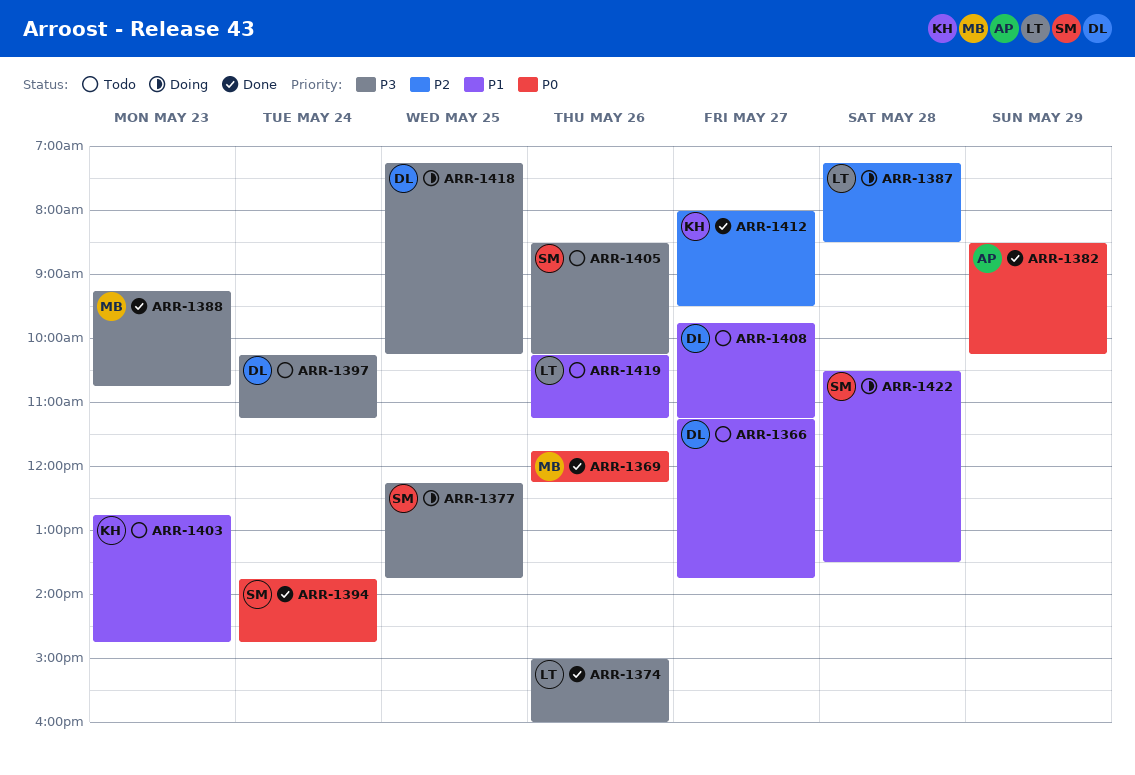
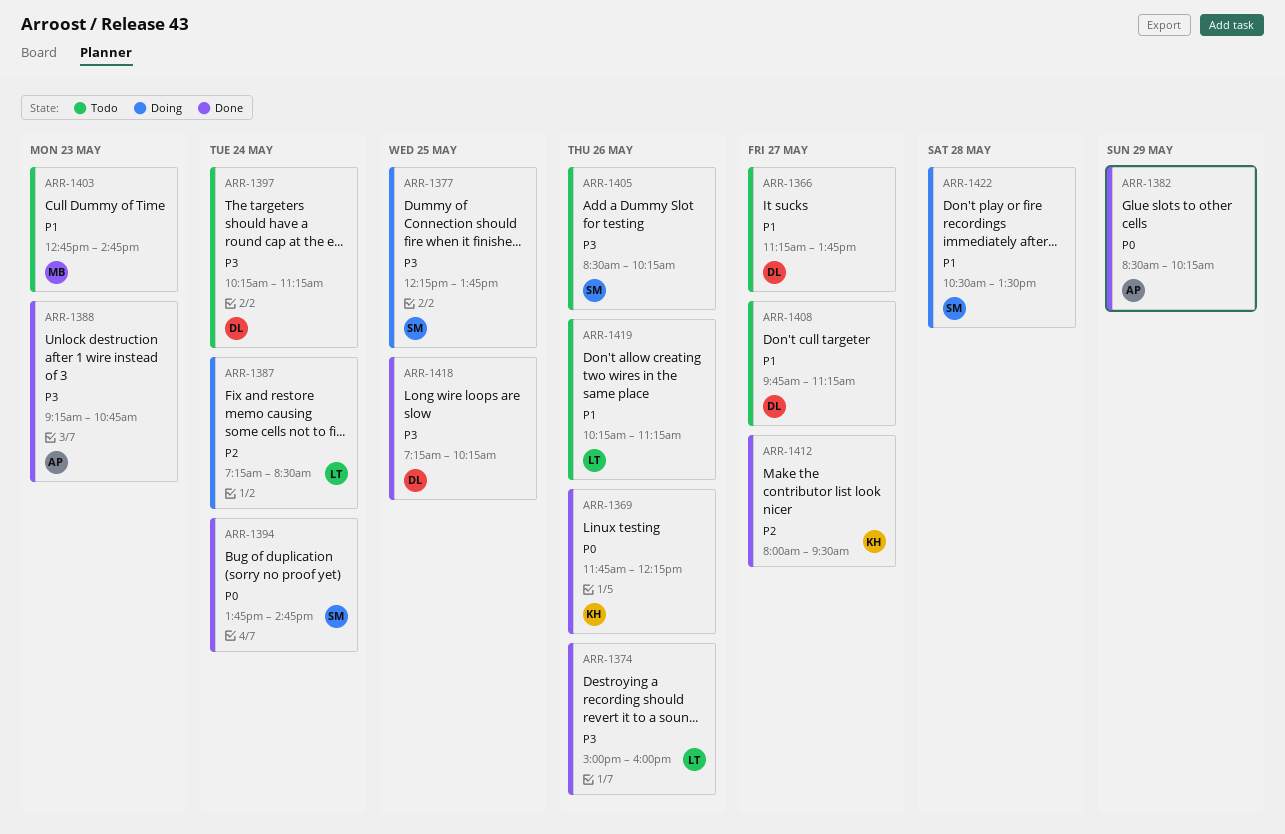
ARR-1369, owner: MB -> KH
ARR-1387, day: May 28 -> May 24
ARR-1388, owner: MB -> AP
ARR-1403, owner: KH -> MB
ARR-1418, status: Doing -> Done

